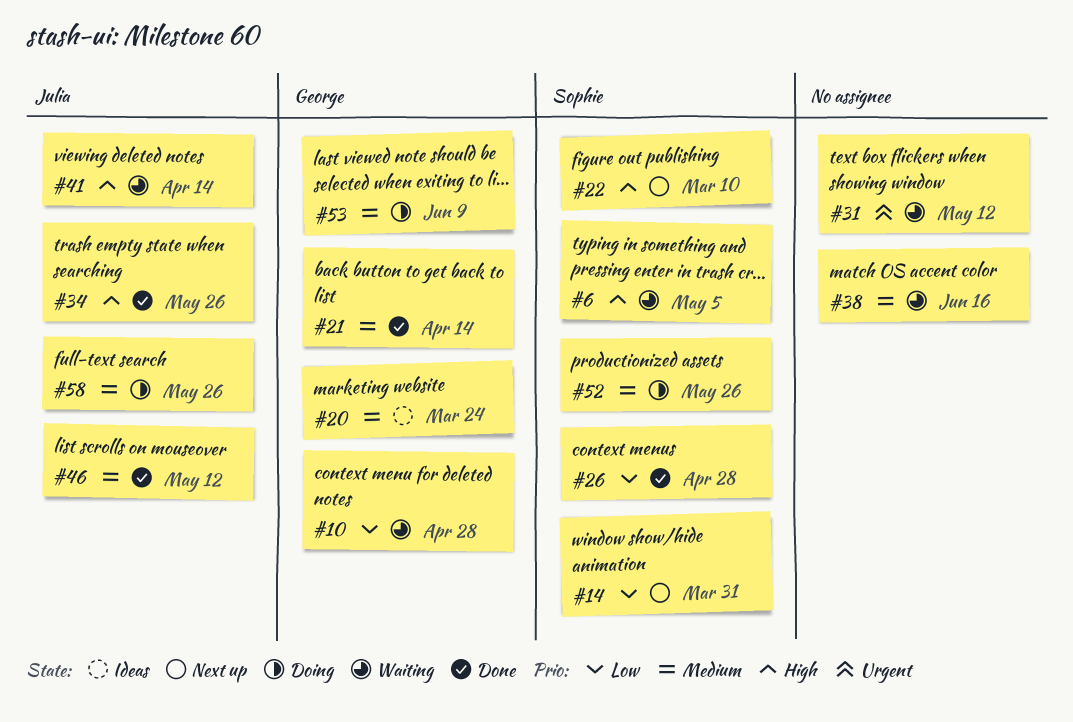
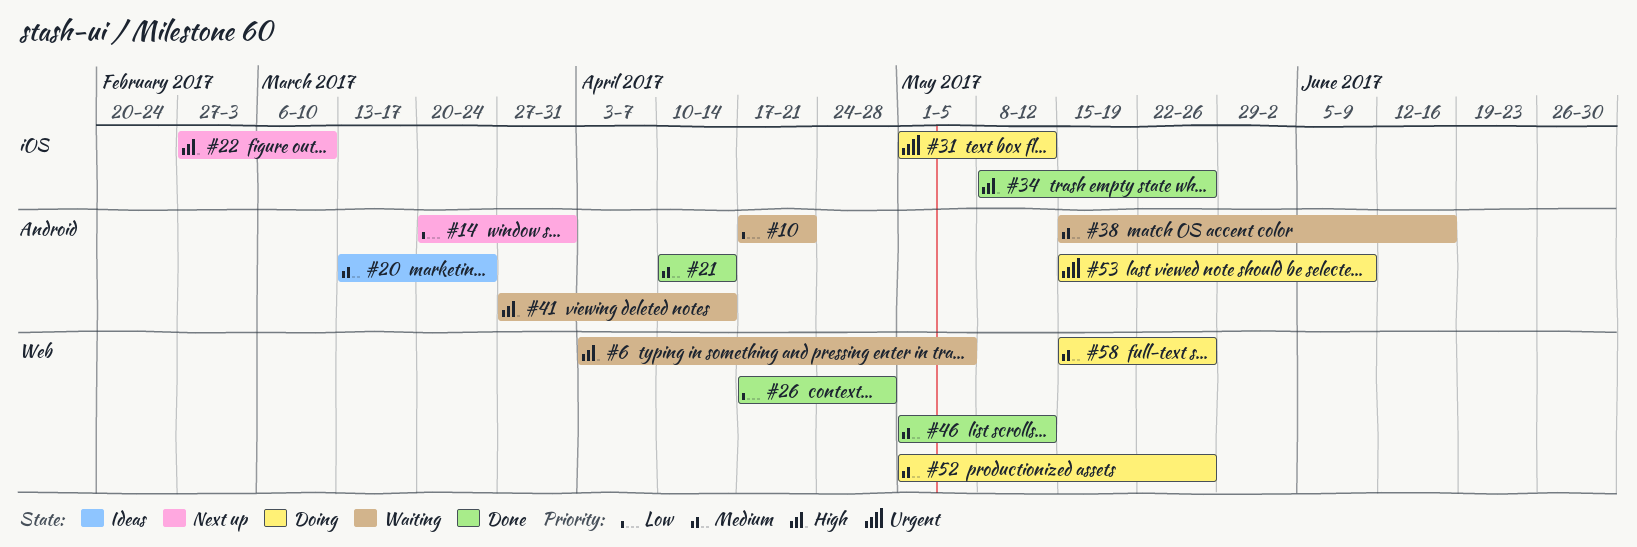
#10, due: Apr 28 -> Apr 21
#31, status: Waiting -> Doing
#53, priority: Medium -> Urgent

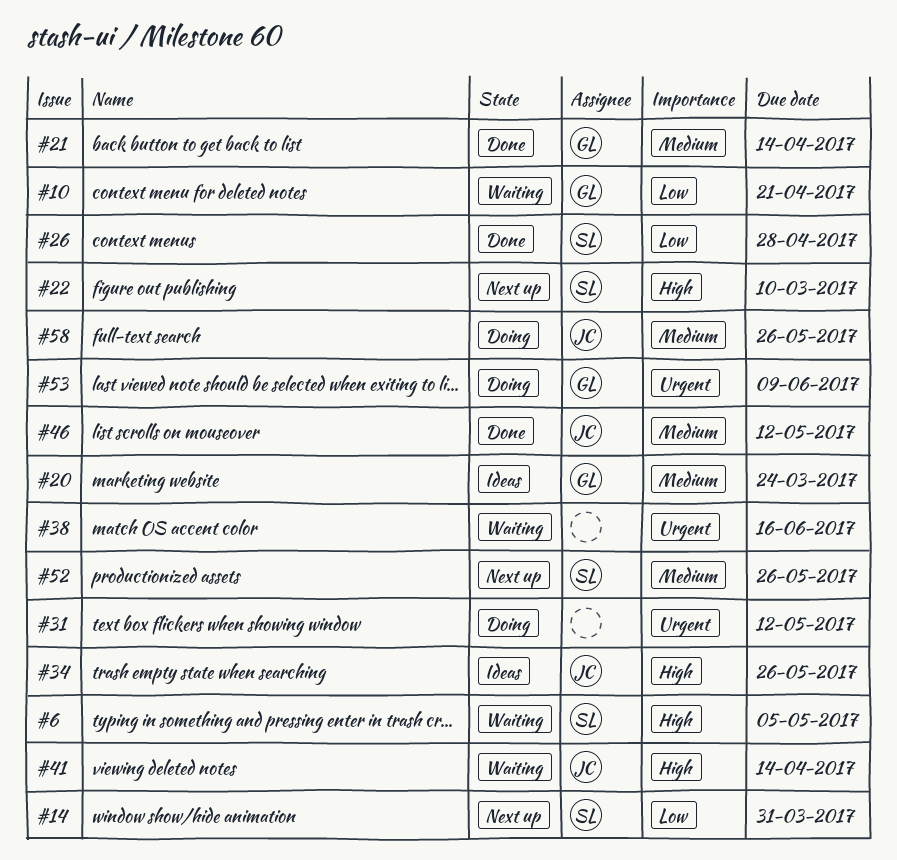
#34, status: Done -> Ideas
#38, priority: Medium -> Urgent
#52, status: Doing -> Next up

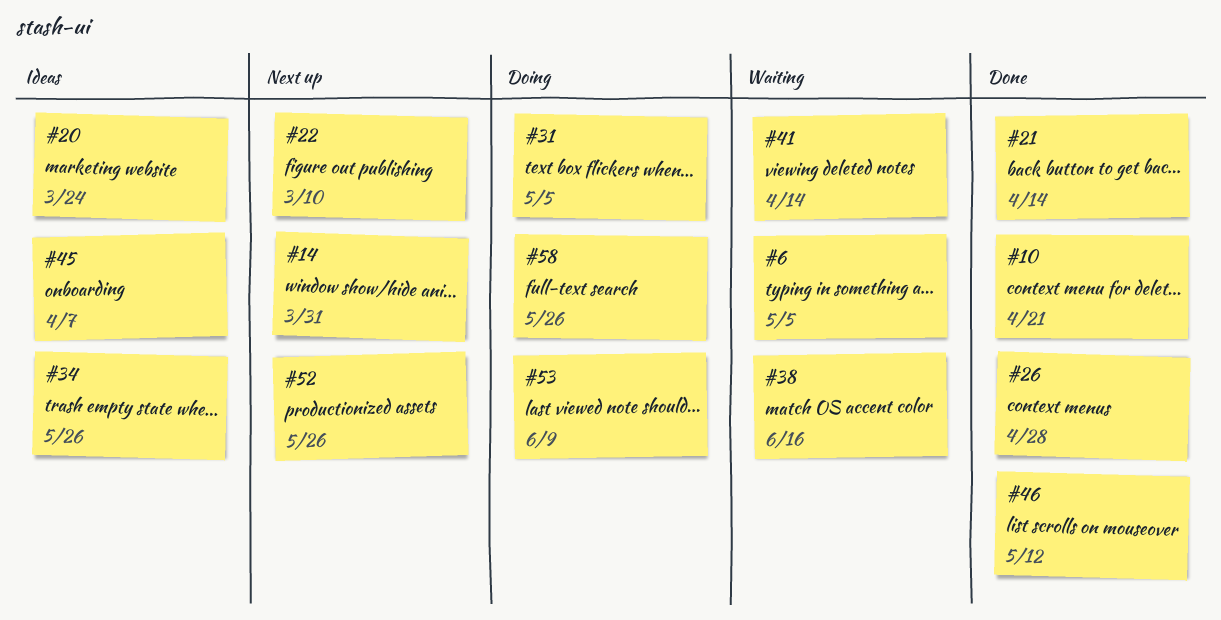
#10, status: Waiting -> Done
#31, due: May 12 -> May 5
#45: none -> present

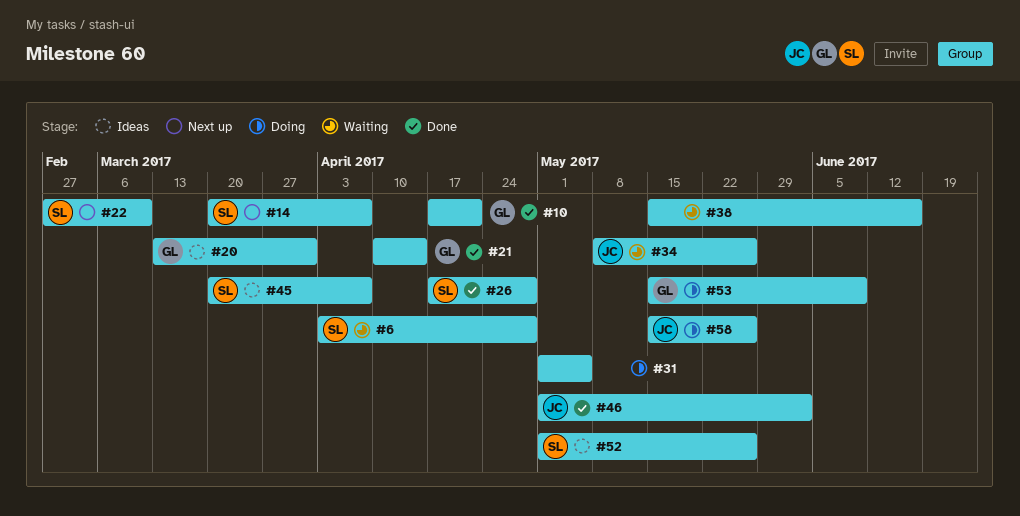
#6, due: May 5 -> Apr 28
#14, due: Mar 31 -> Apr 7
#20, due: Mar 24 -> Mar 31
#34, status: Ideas -> Waiting
#41: present -> none
#46, due: May 12 -> Jun 2
#52, status: Next up -> Ideas

